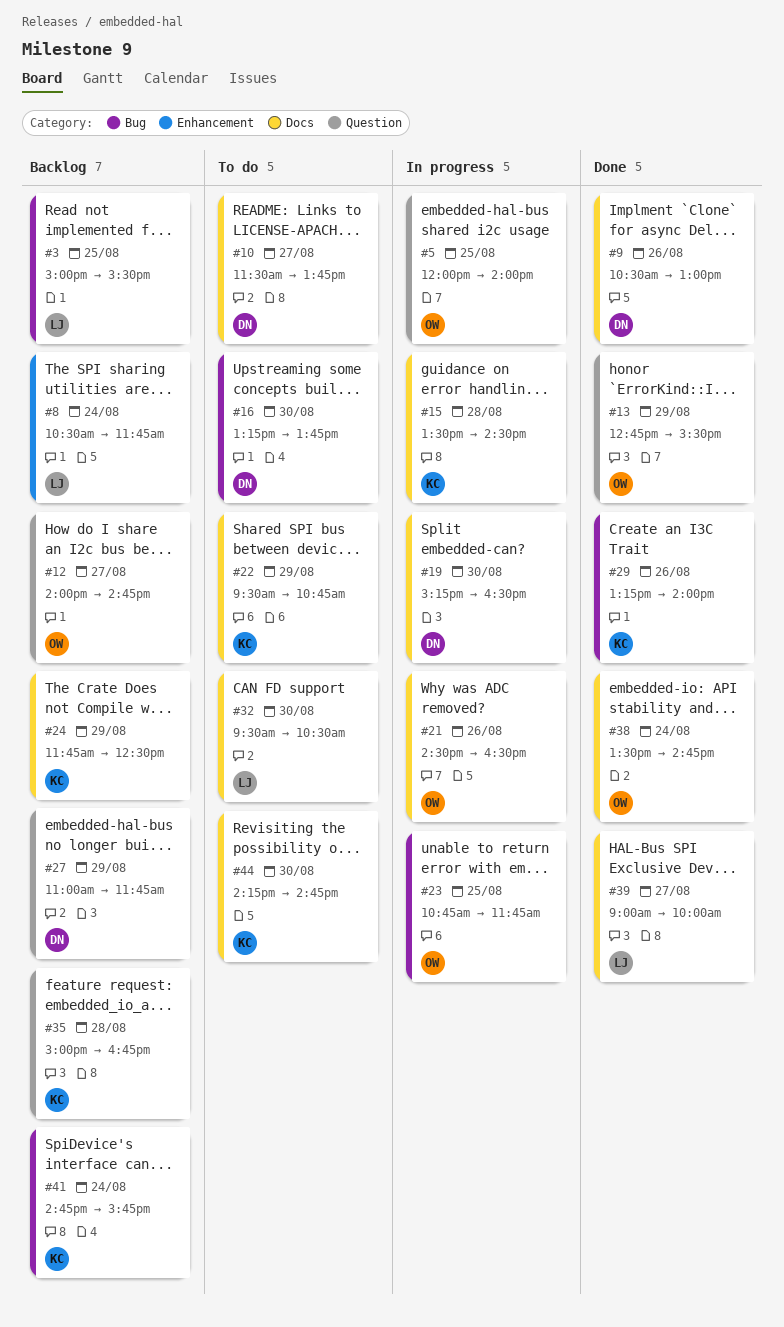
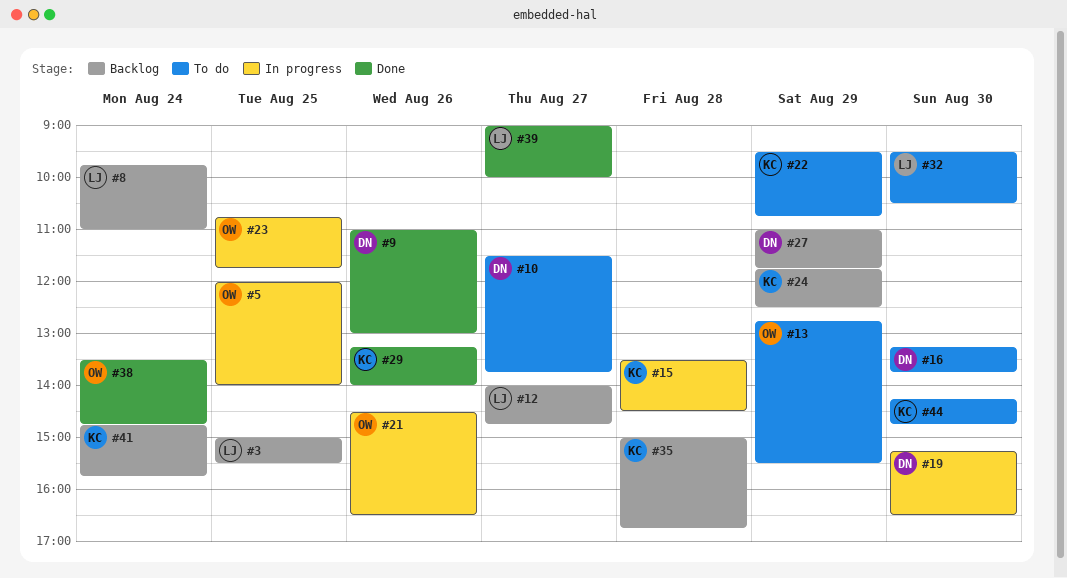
#8, begins: 10:30 -> 09:45
#8, ends: 11:45 -> 11:00
#9, begins: 10:30 -> 11:00
#12, owner: OW -> LJ
#13, status: Done -> To do

